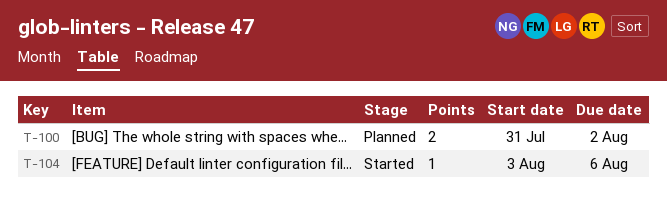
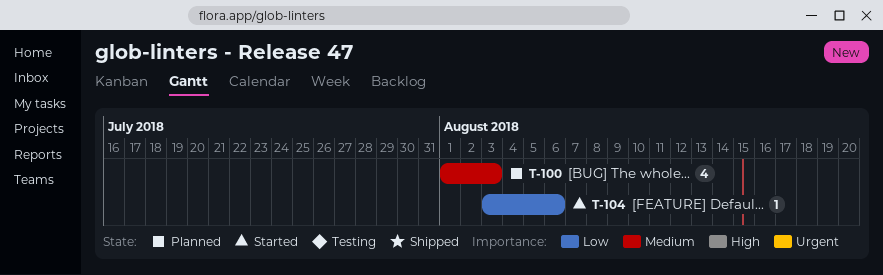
T-100, estimate: 2 -> 4
T-100, start: Jul 31 -> Aug 1
T-100, due: Aug 2 -> Aug 3

